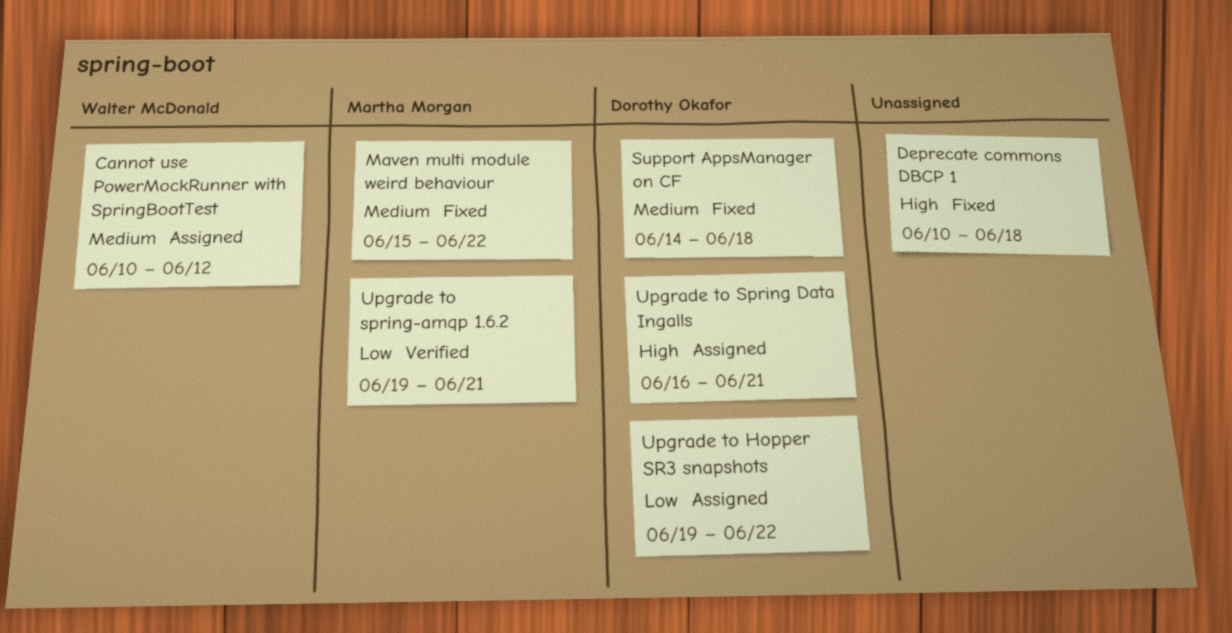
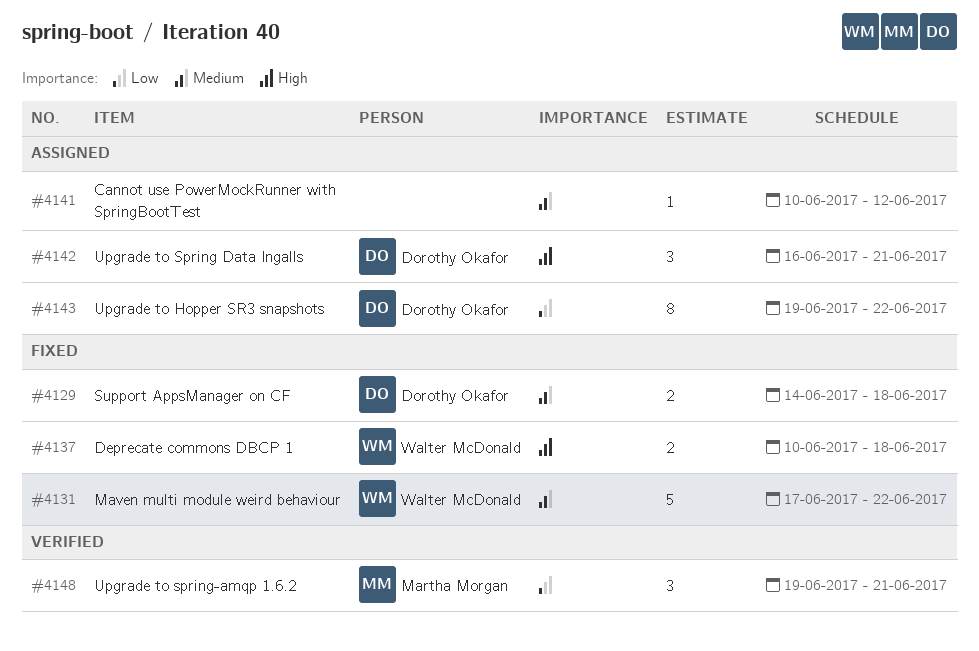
Cannot use PowerMockRunner with SpringBootTest, owner: Walter McDonald -> none
Deprecate commons DBCP 1, owner: none -> Walter McDonald
Maven multi module weird behaviour, owner: Martha Morgan -> Walter McDonald
Maven multi module weird behaviour, start: Jun 15 -> Jun 17

